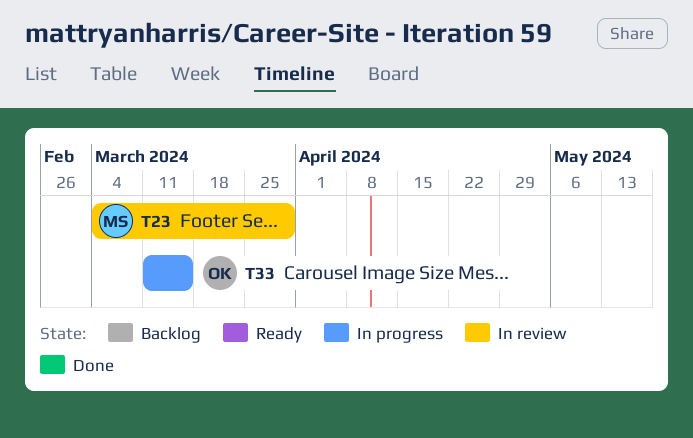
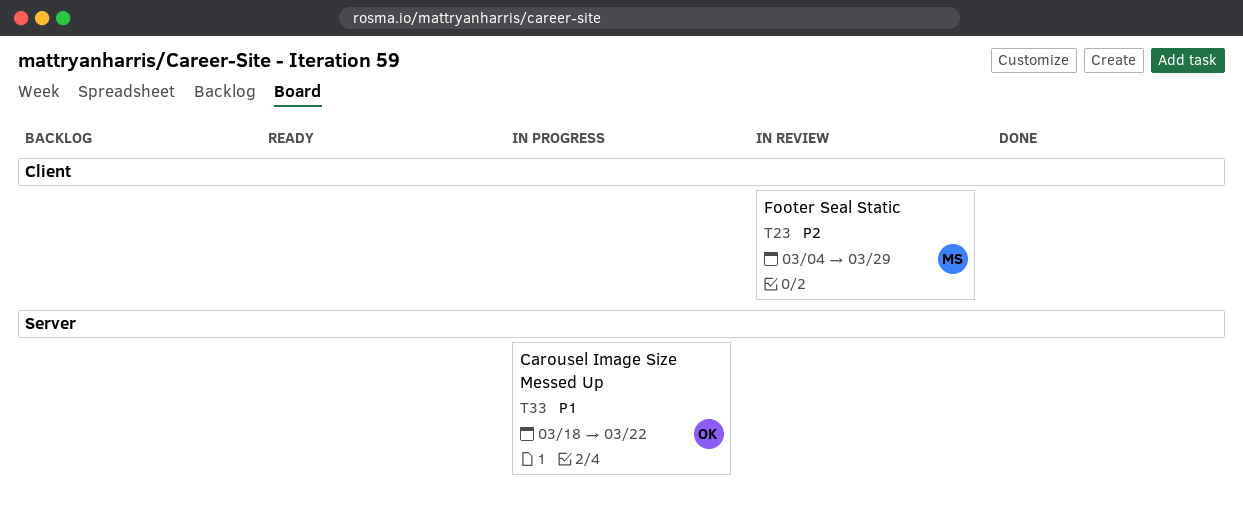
T33, start: Mar 11 -> Mar 18
T33, due: Mar 15 -> Mar 22

